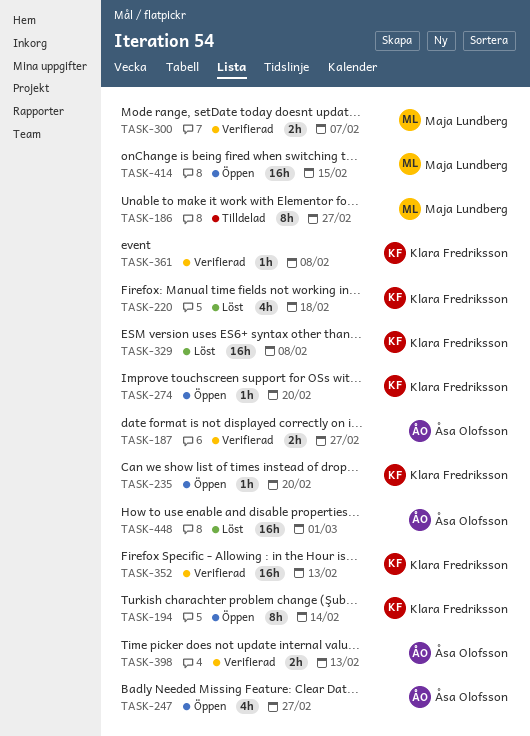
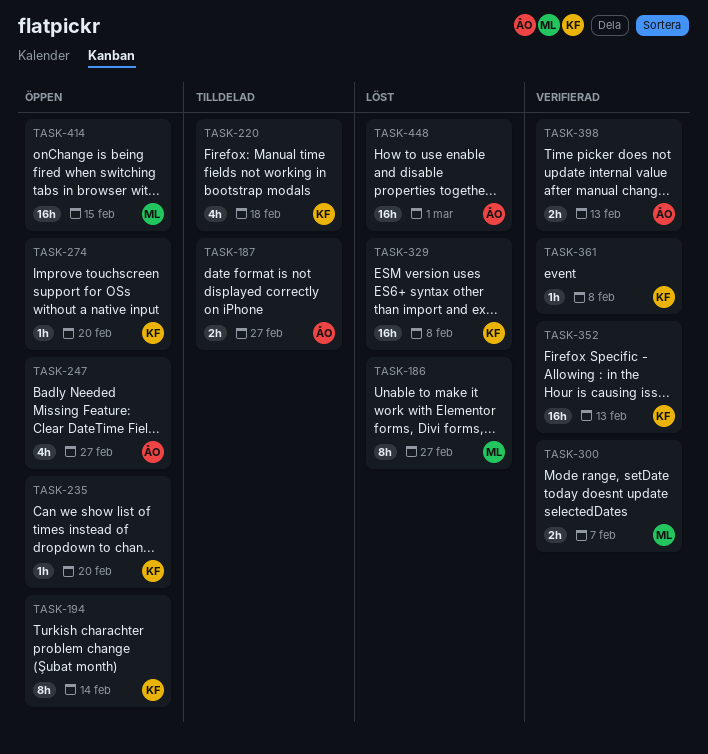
TASK-186, status: Tilldelad -> Löst
TASK-187, status: Verifierad -> Tilldelad
TASK-220, status: Löst -> Tilldelad

